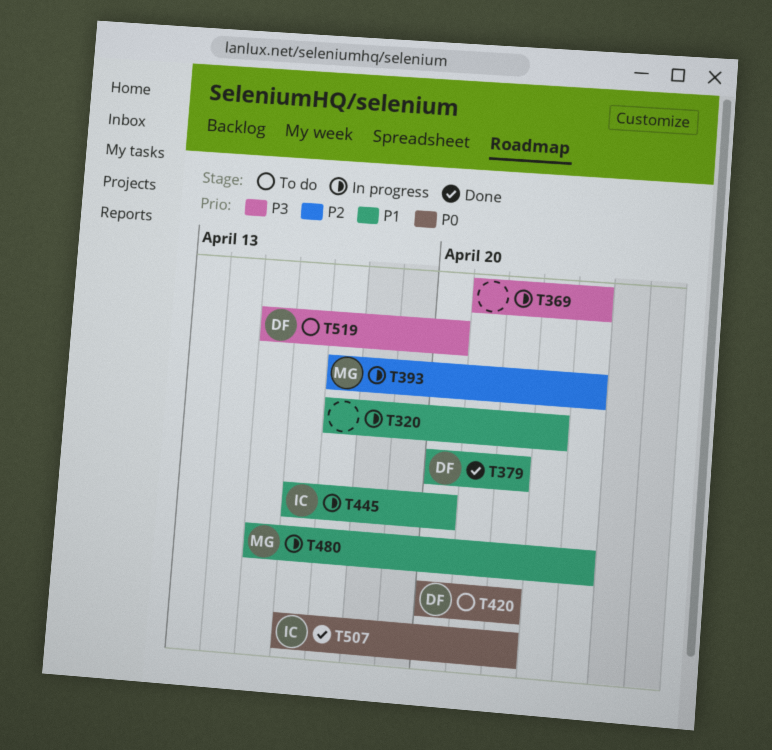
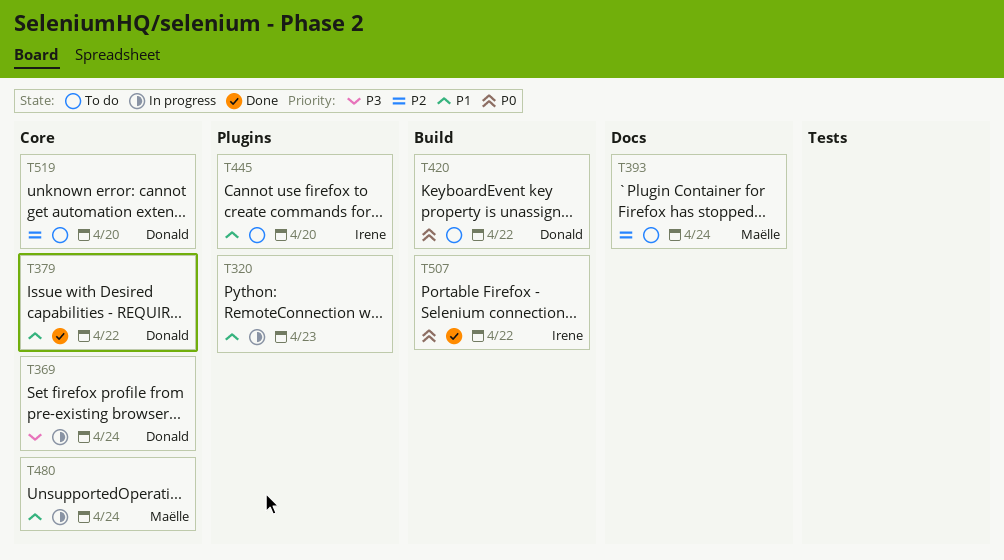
T369, owner: none -> Donald
T393, status: In progress -> To do
T445, status: In progress -> To do
T519, priority: P3 -> P2

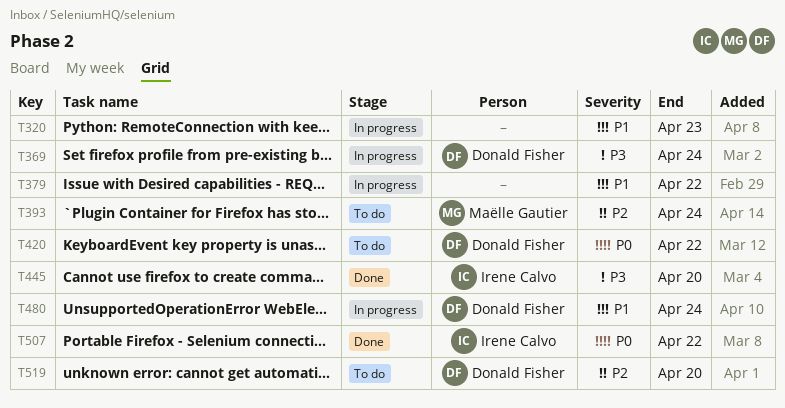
T379, status: Done -> In progress
T379, owner: Donald Fisher -> none
T445, status: To do -> Done
T445, priority: P1 -> P3
T480, owner: Maëlle Gautier -> Donald Fisher

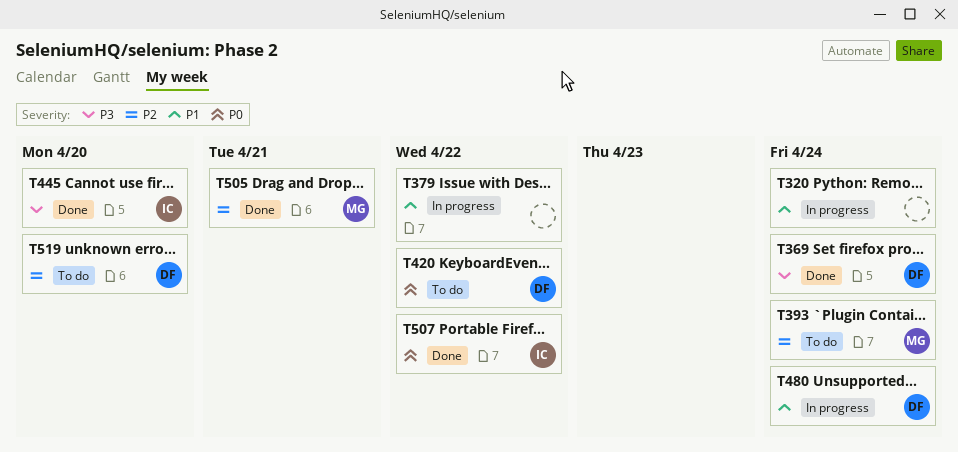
T320, due: Apr 23 -> Apr 24
T369, status: In progress -> Done
T505: none -> present

